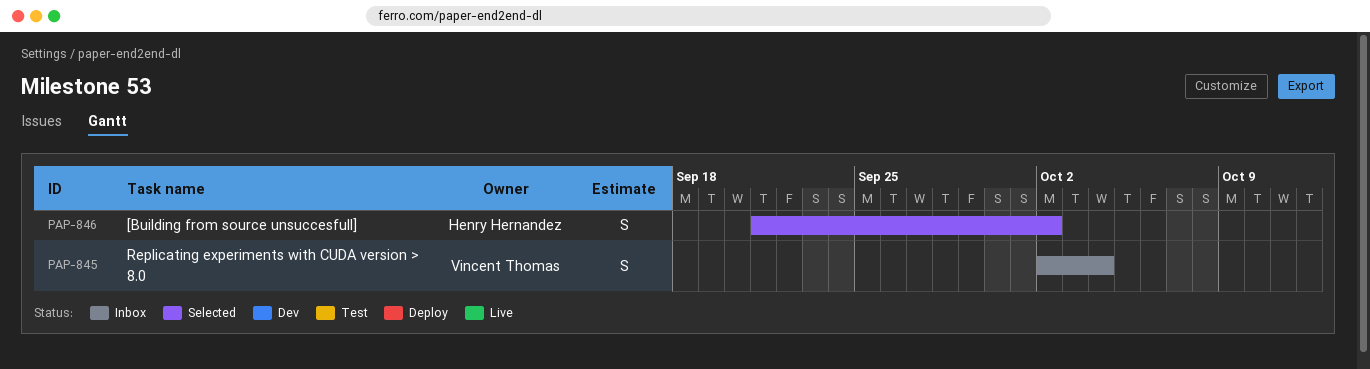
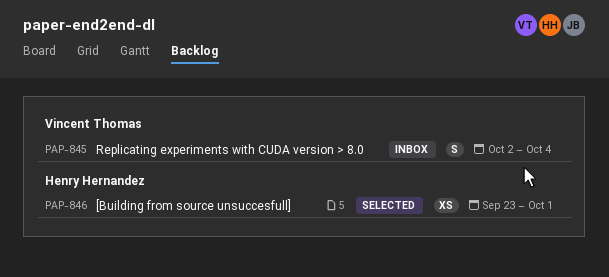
PAP-846, estimate: S -> XS
PAP-846, start: Sep 21 -> Sep 23
PAP-846, due: Oct 2 -> Oct 1

